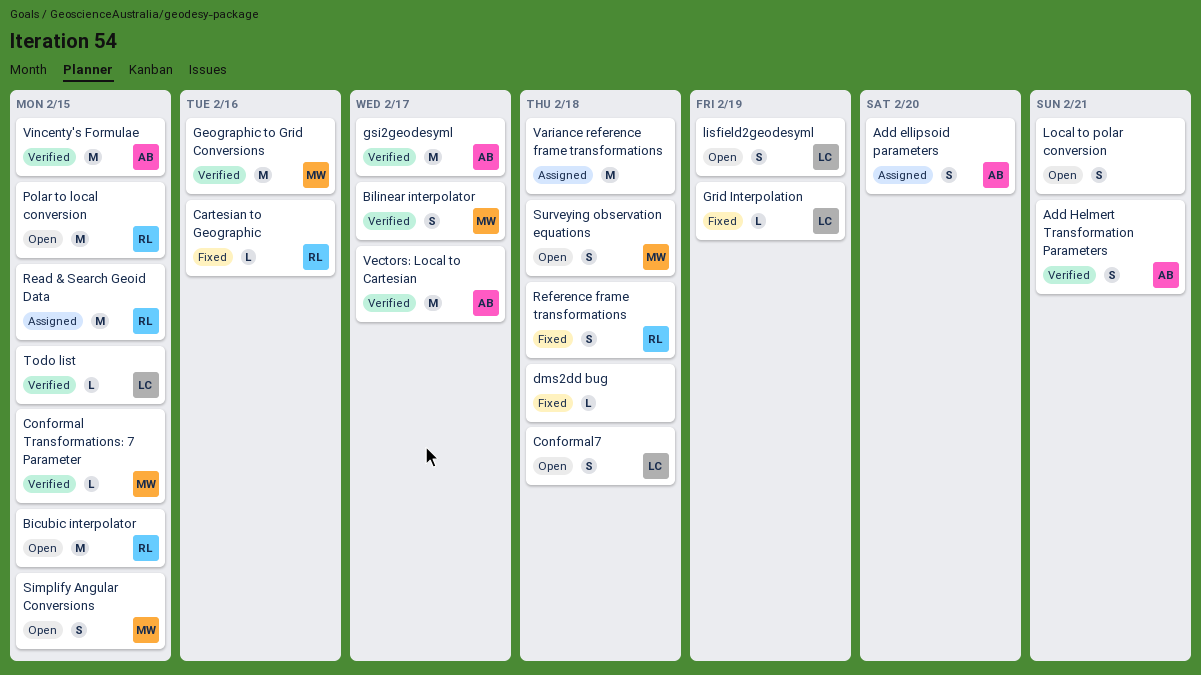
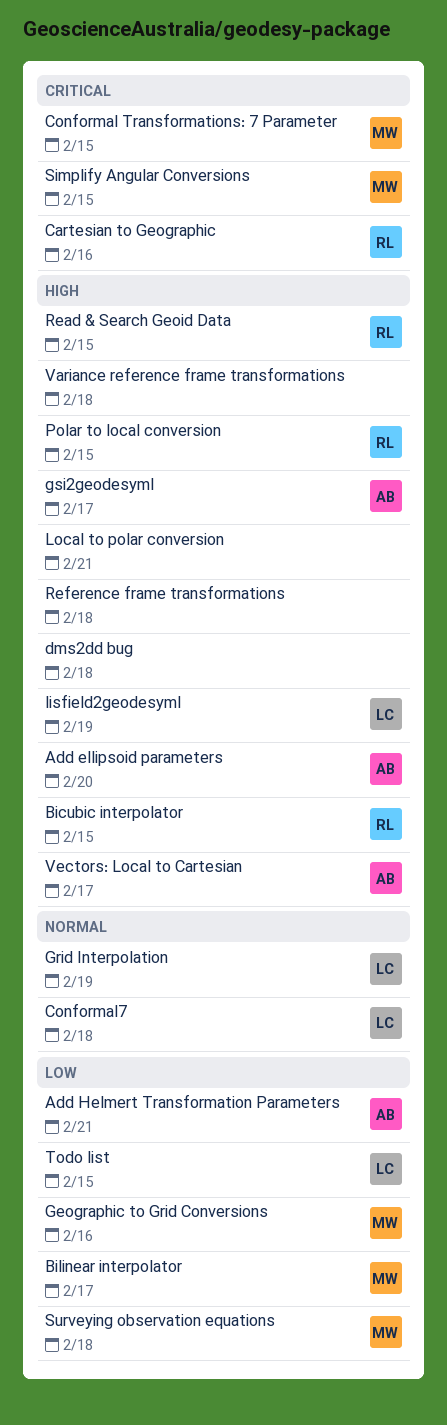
Reference frame transformations, owner: RL -> none
Vincenty's Formulae: present -> none

